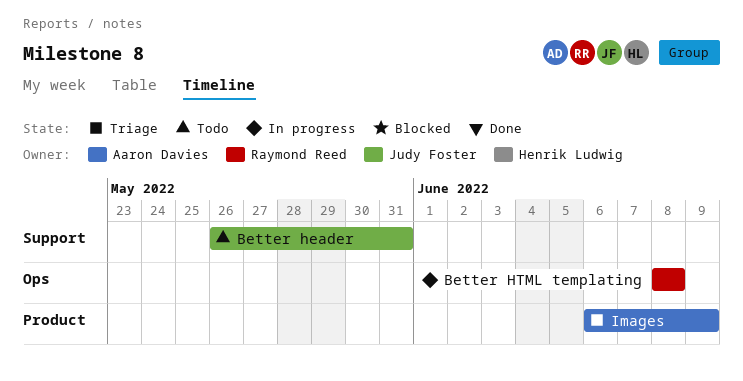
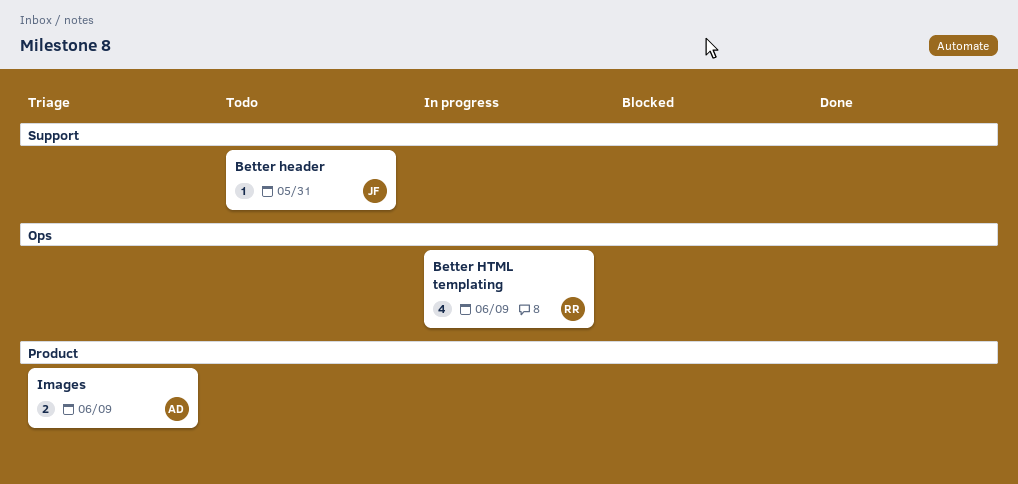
Better HTML templating, due: Jun 8 -> Jun 9

